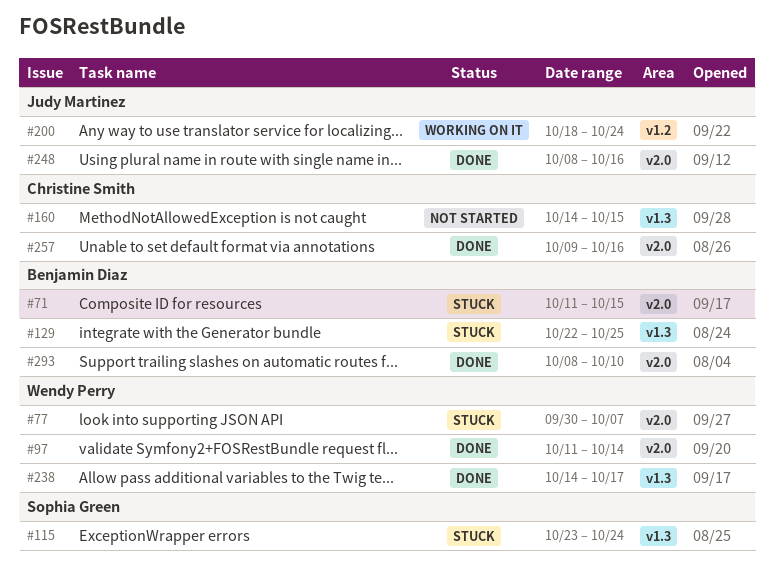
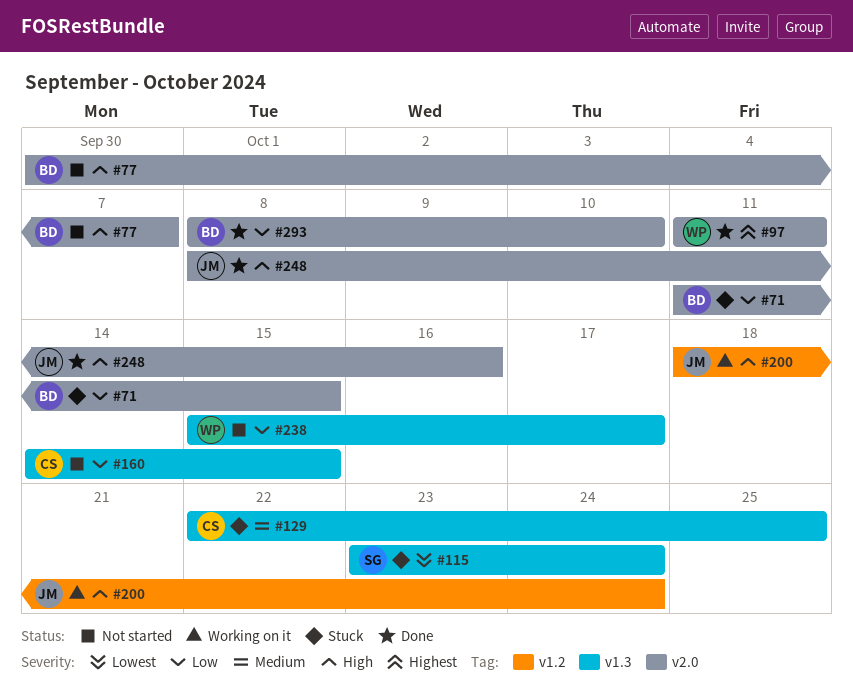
#77, status: Stuck -> Not started
#77, owner: Wendy Perry -> Benjamin Diaz
#97, due: Oct 14 -> Oct 11
#129, owner: Benjamin Diaz -> Christine Smith
#238, status: Done -> Not started
#238, start: Oct 14 -> Oct 15
#257: present -> none

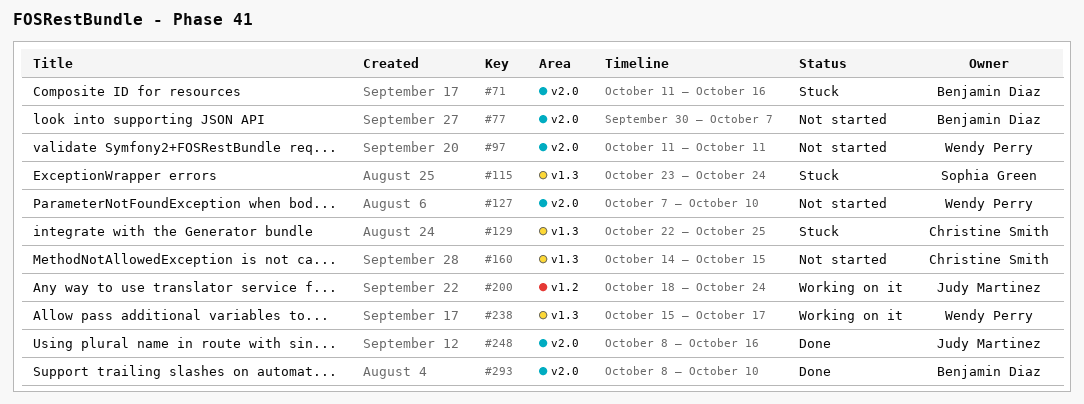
#71, due: Oct 15 -> Oct 16
#97, status: Done -> Not started
#127: none -> present
#238, status: Not started -> Working on it

